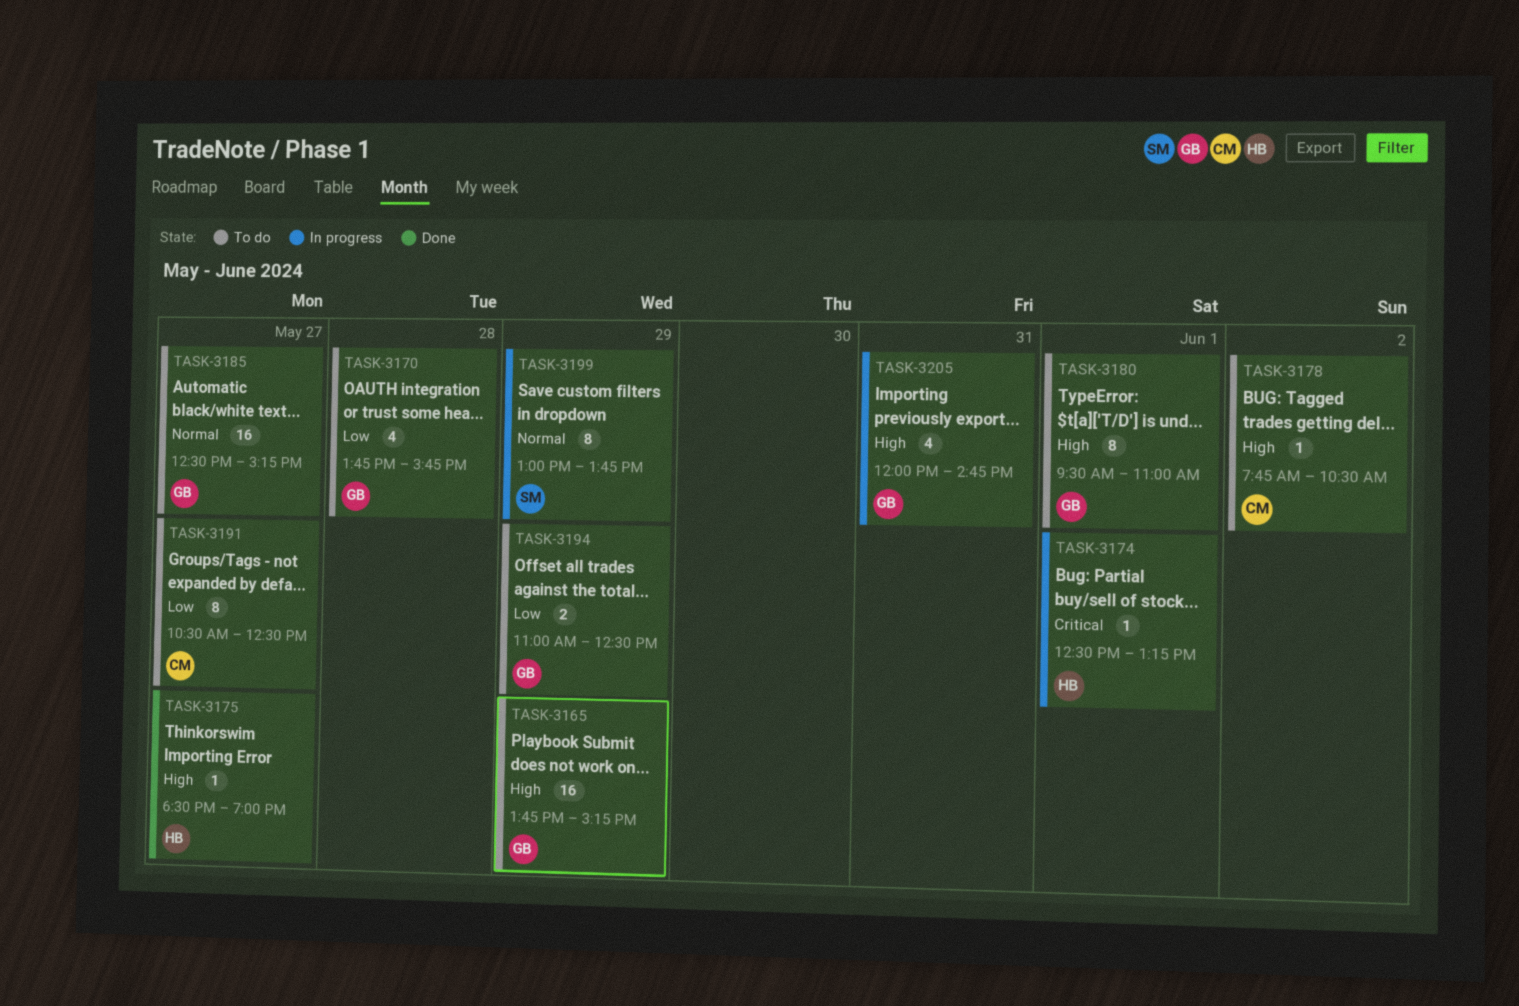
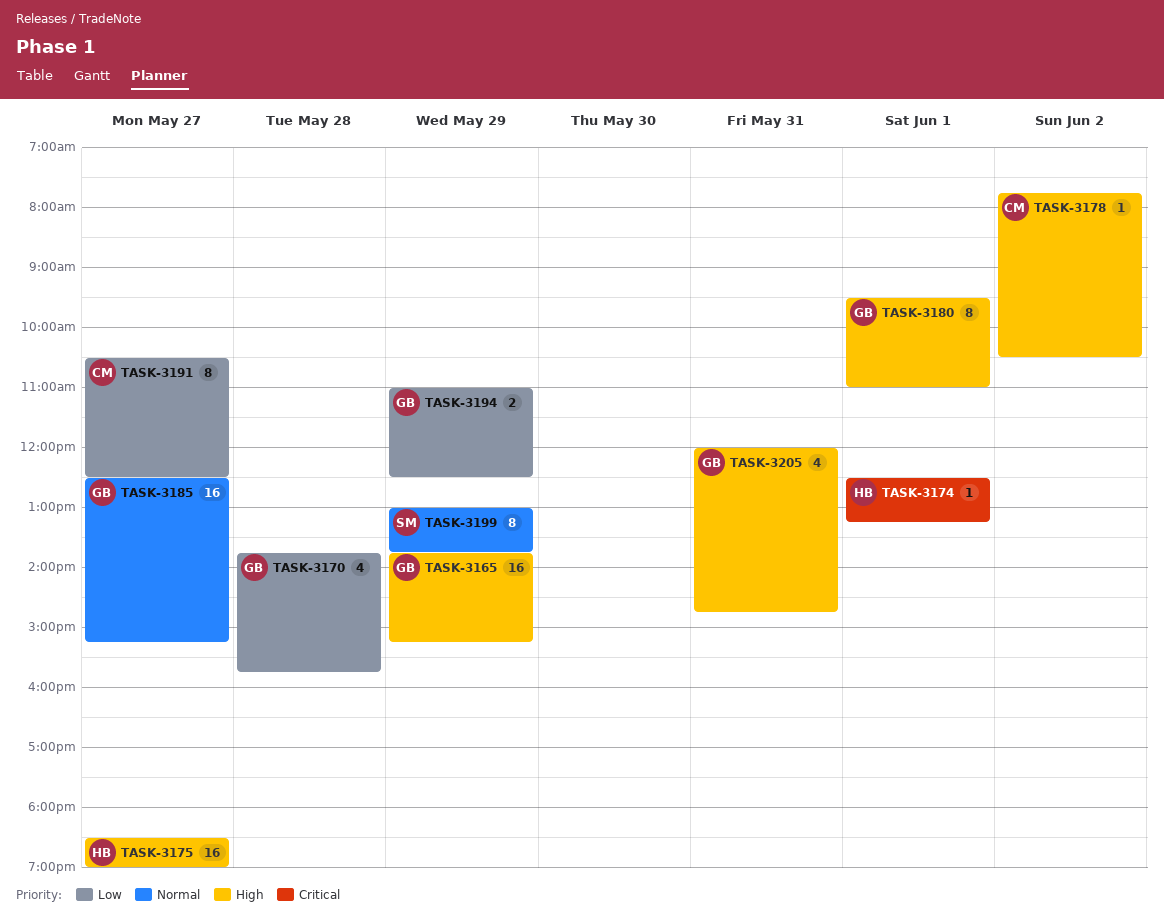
TASK-3175, estimate: 1 -> 16

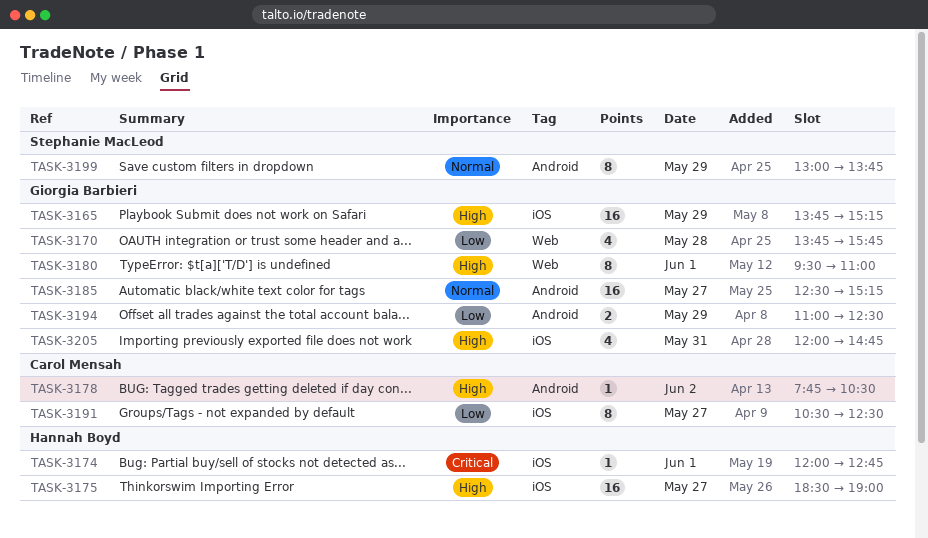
TASK-3174, begins: 12:30 -> 12:00
TASK-3174, ends: 13:15 -> 12:45

